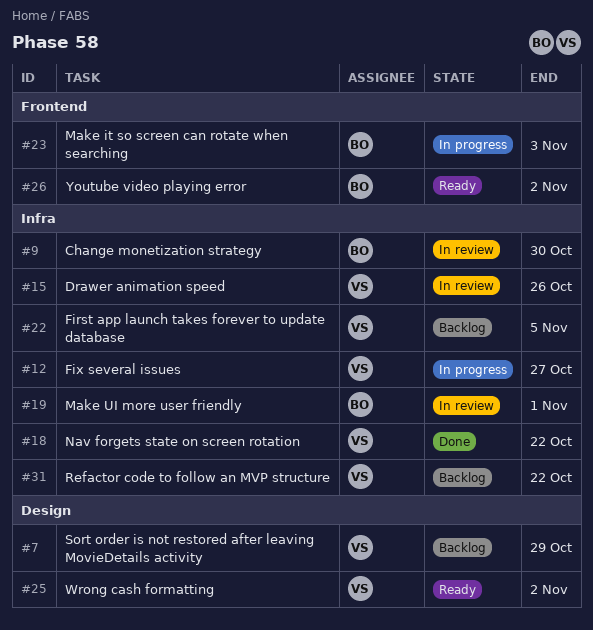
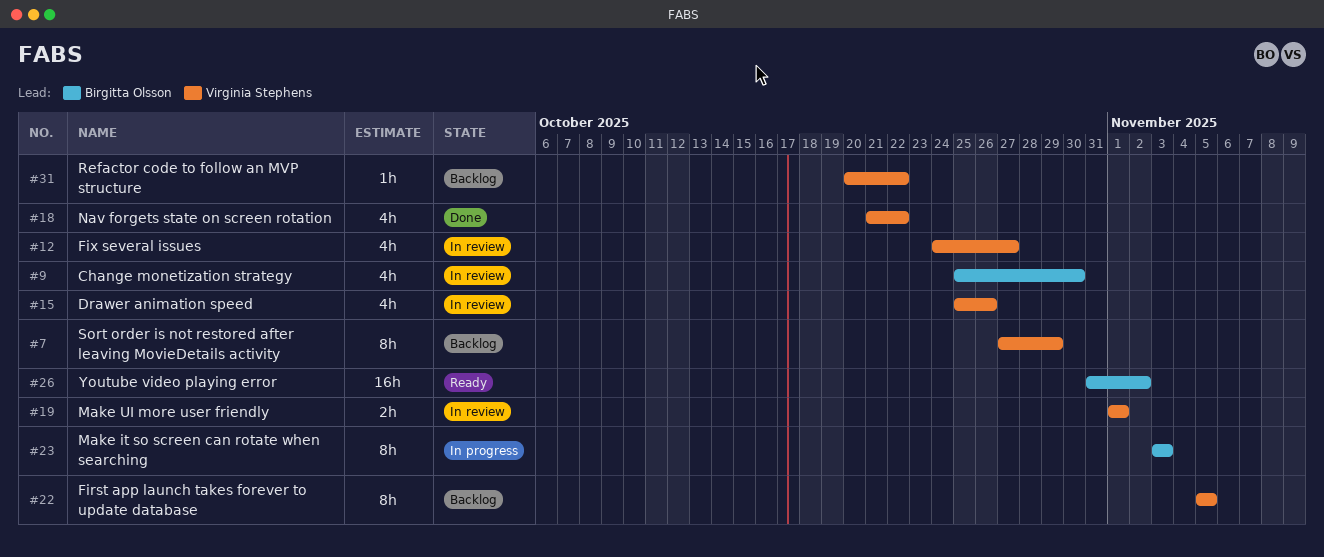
#12, status: In progress -> In review
#19, owner: Birgitta Olsson -> Virginia Stephens
#25: present -> none

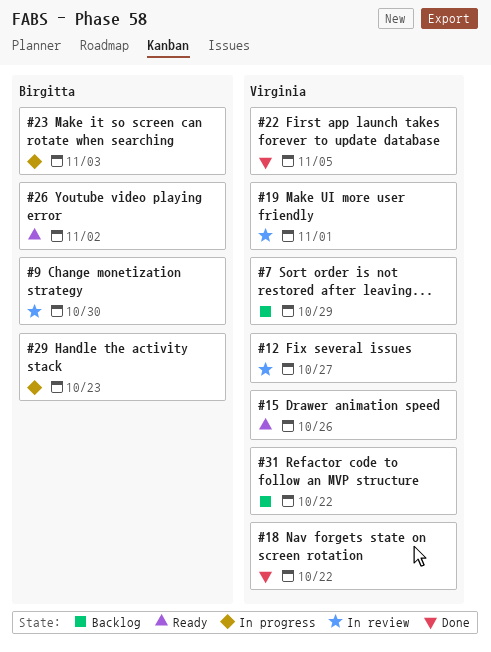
#15, status: In review -> Ready
#22, status: Backlog -> Done
#29: none -> present

